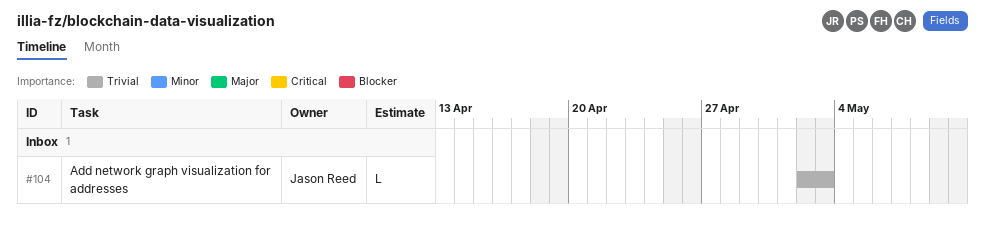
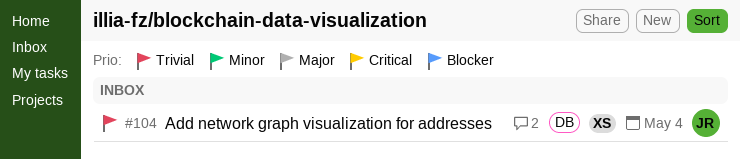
#104, estimate: L -> XS
#104, due: May 3 -> May 4

